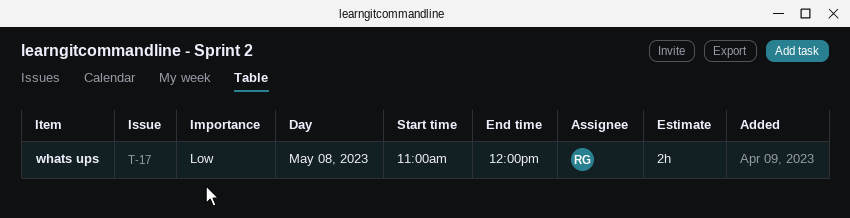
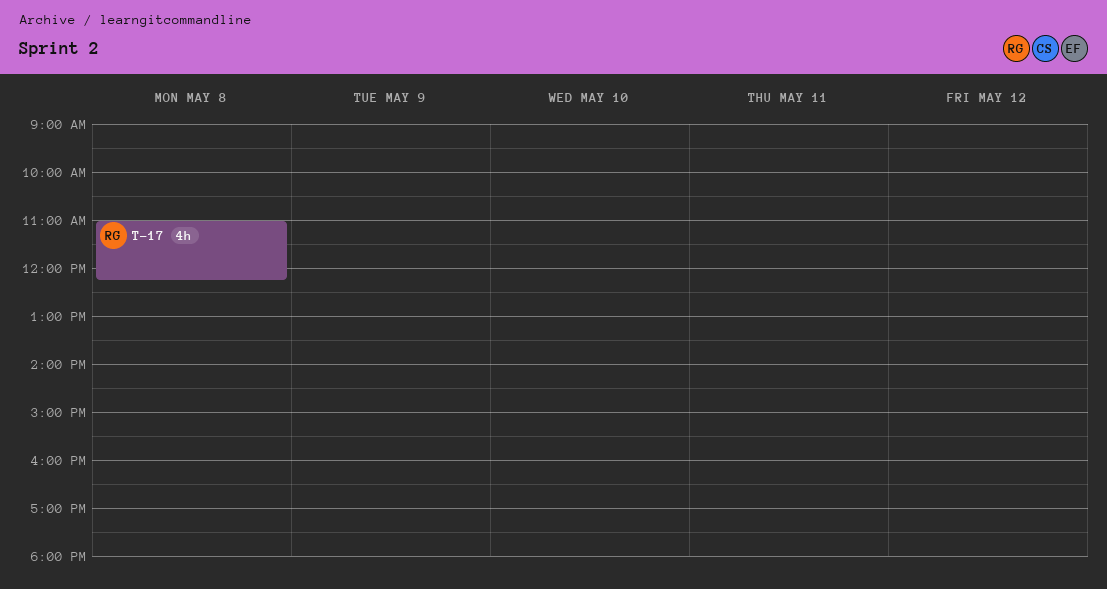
T-17, estimate: 2h -> 4h
T-17, ends: 12:00 -> 12:15

